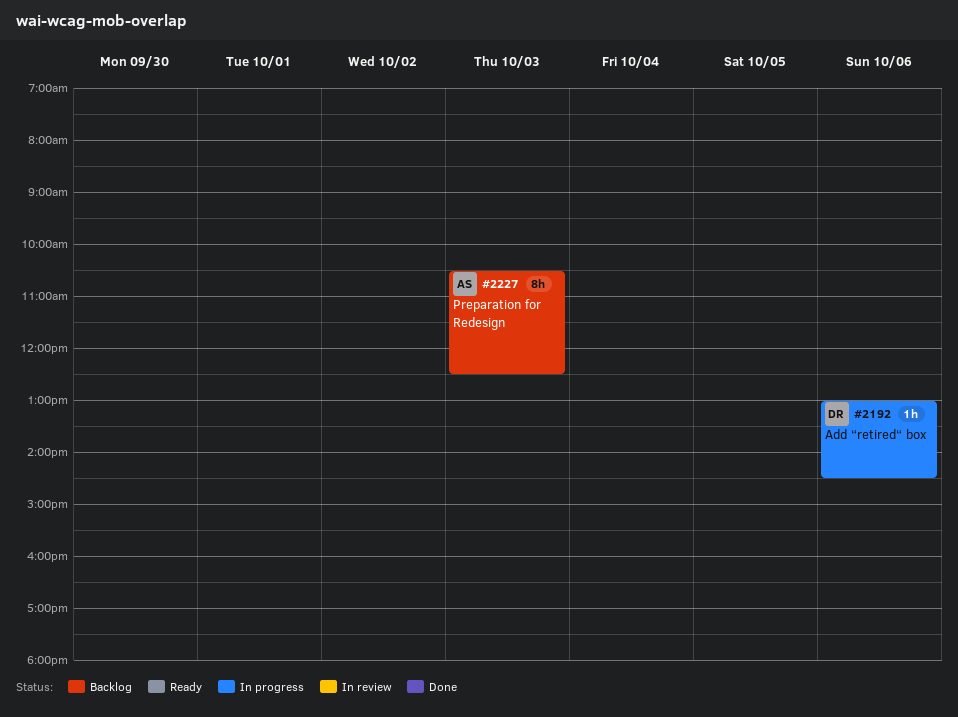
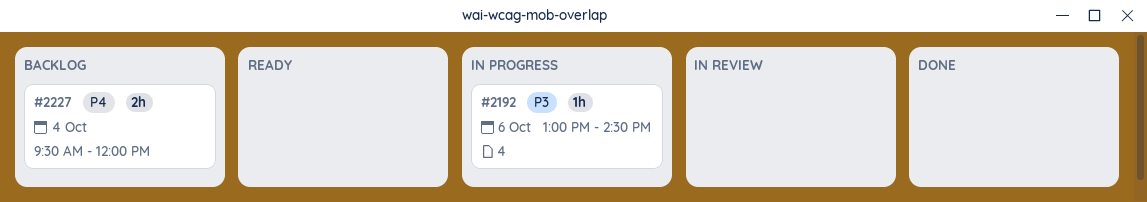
#2227, estimate: 8h -> 2h
#2227, day: Oct 3 -> Oct 4
#2227, begins: 10:30 -> 09:30
#2227, ends: 12:30 -> 12:00

